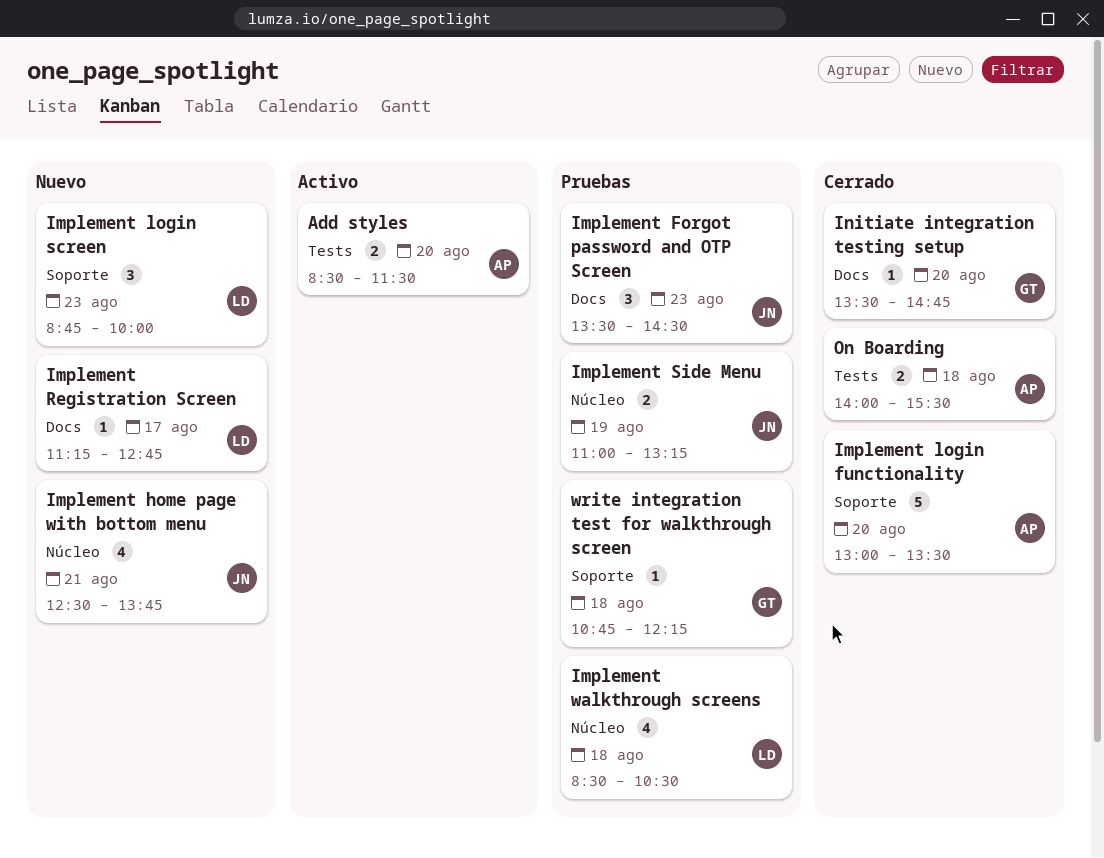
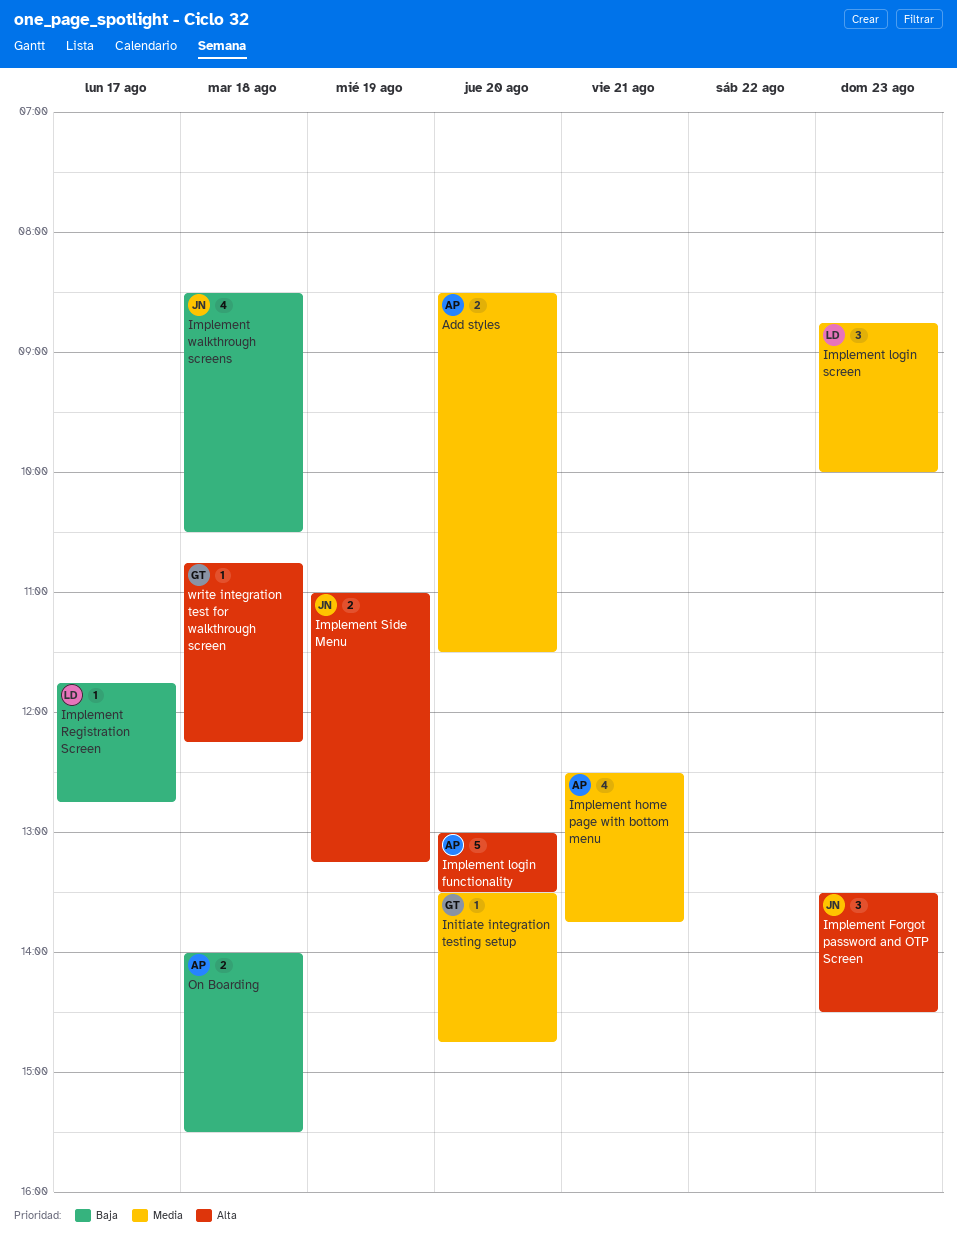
Implement home page with bottom menu, owner: JN -> AP
Implement Registration Screen, begins: 11:15 -> 11:45
Implement walkthrough screens, owner: LD -> JN

